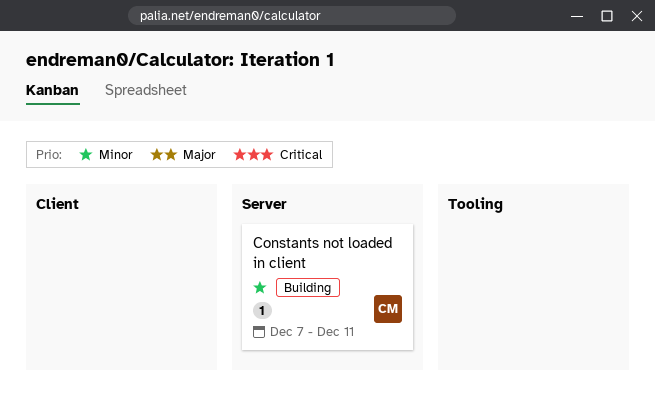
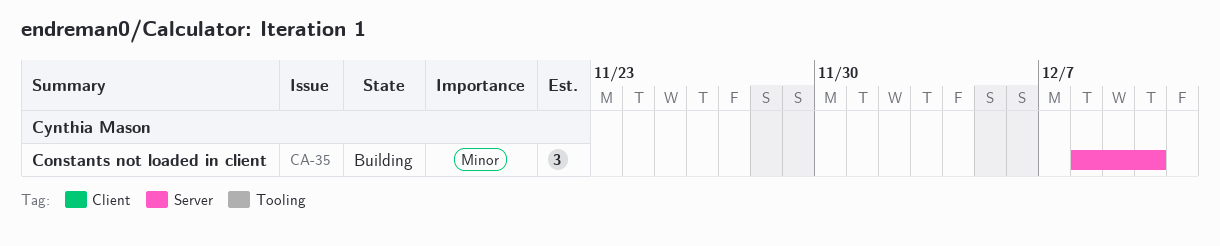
Constants not loaded in client, estimate: 1 -> 3
Constants not loaded in client, start: Dec 7 -> Dec 8
Constants not loaded in client, due: Dec 11 -> Dec 10

